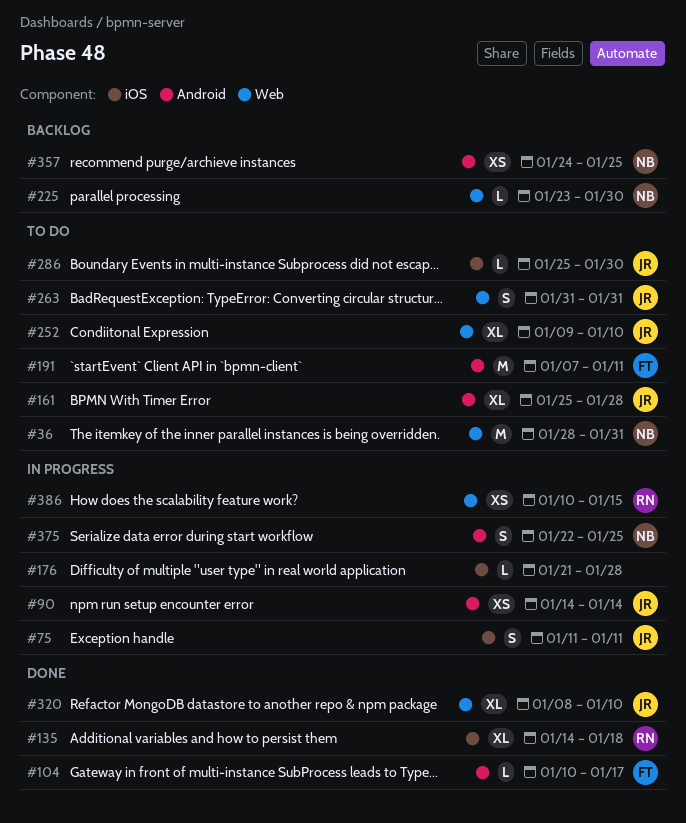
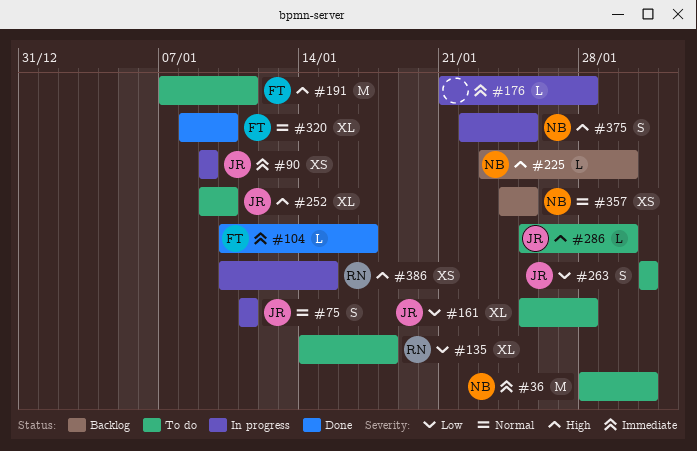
#90, start: Jan 14 -> Jan 9
#90, due: Jan 14 -> Jan 9
#135, status: Done -> To do
#320, owner: JR -> FT

